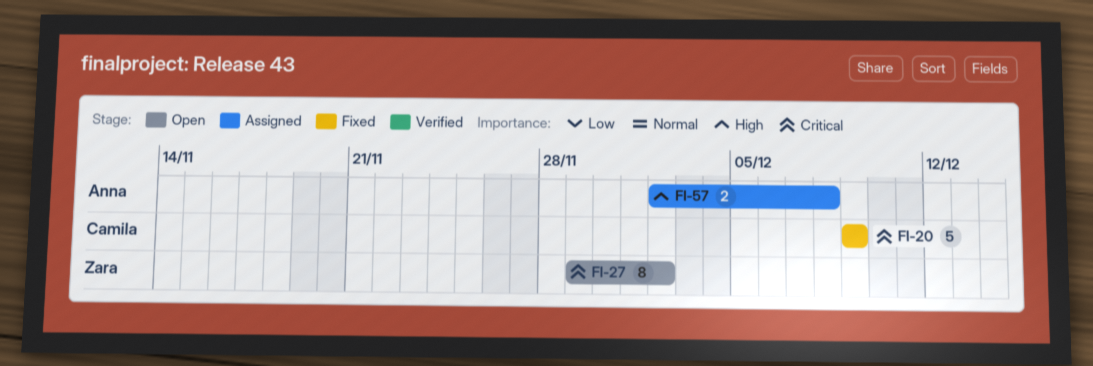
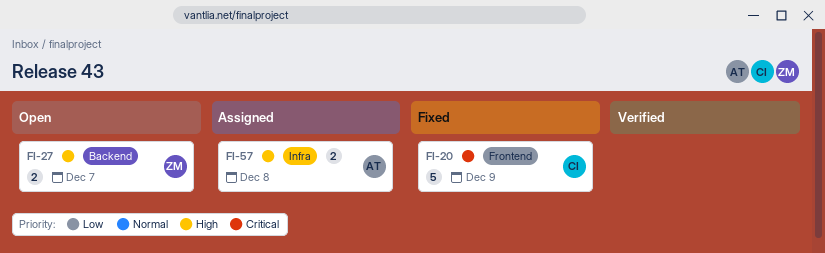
FI-27, priority: Critical -> High
FI-27, estimate: 8 -> 2
FI-27, due: Dec 2 -> Dec 7

